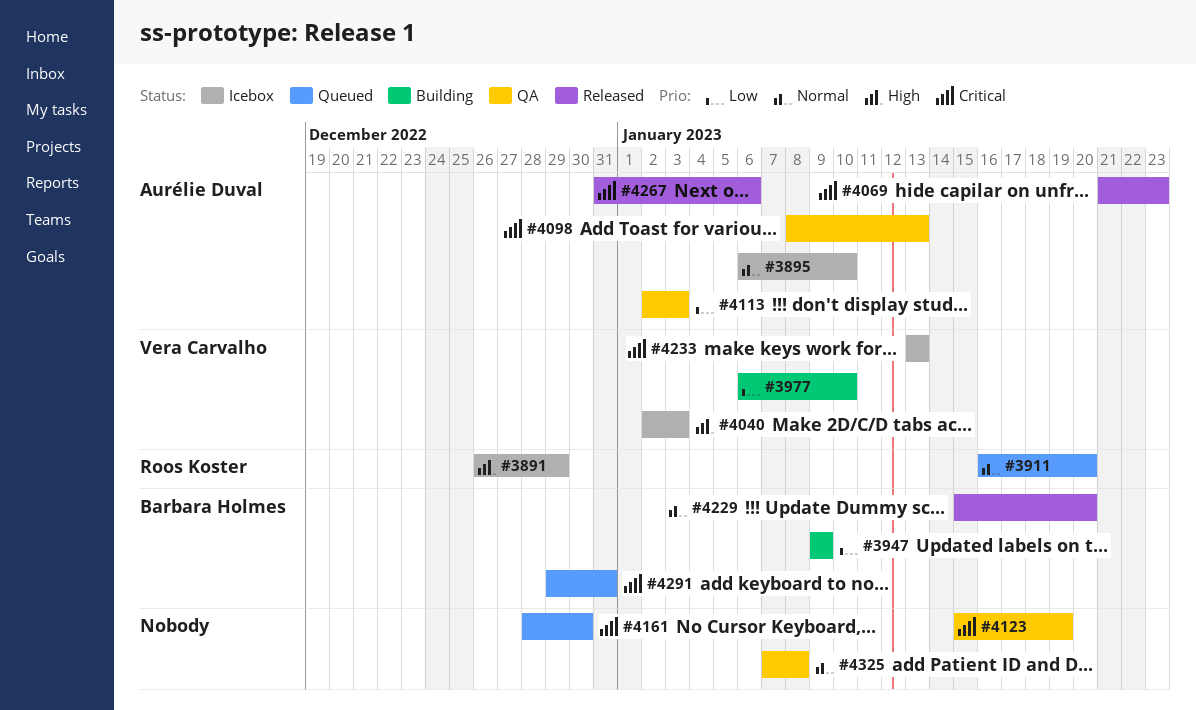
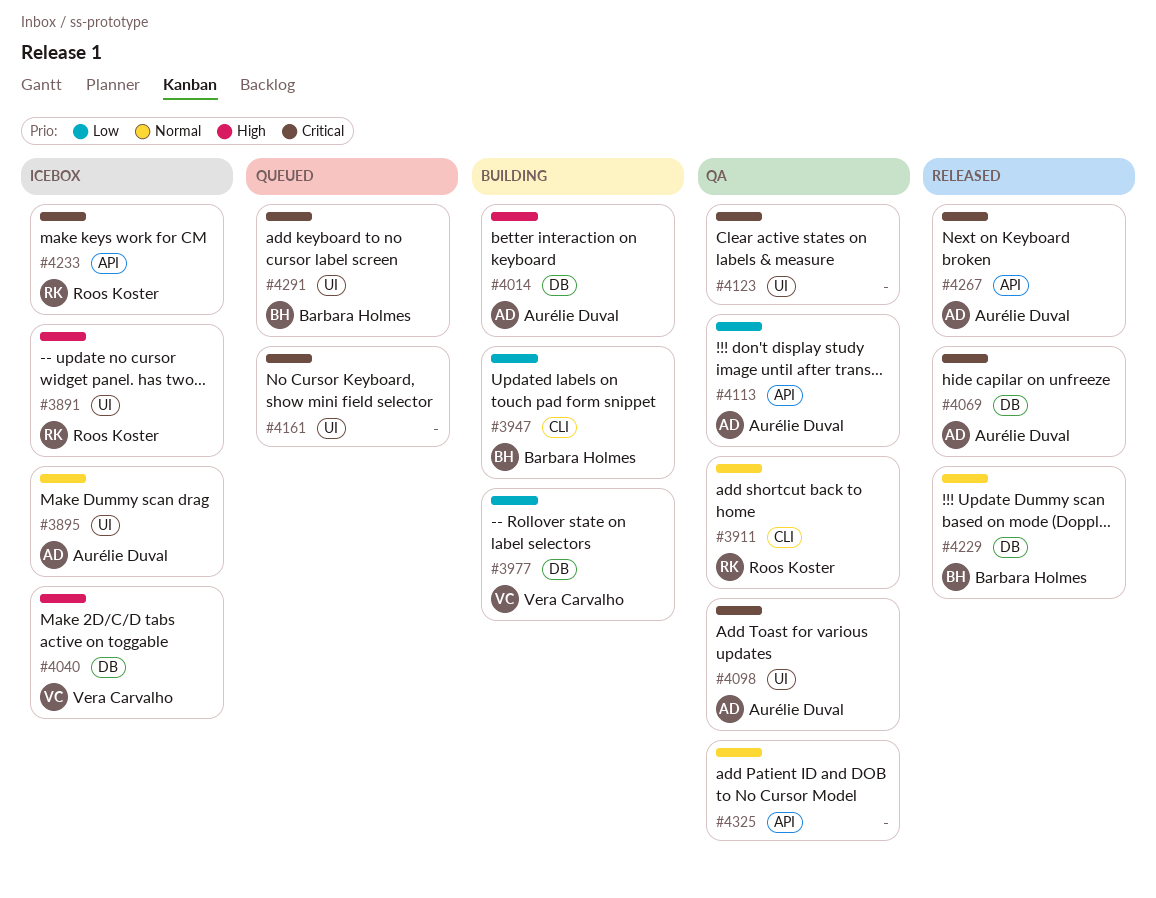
#3911, status: Queued -> QA
#4014: none -> present
#4233, owner: Vera Carvalho -> Roos Koster

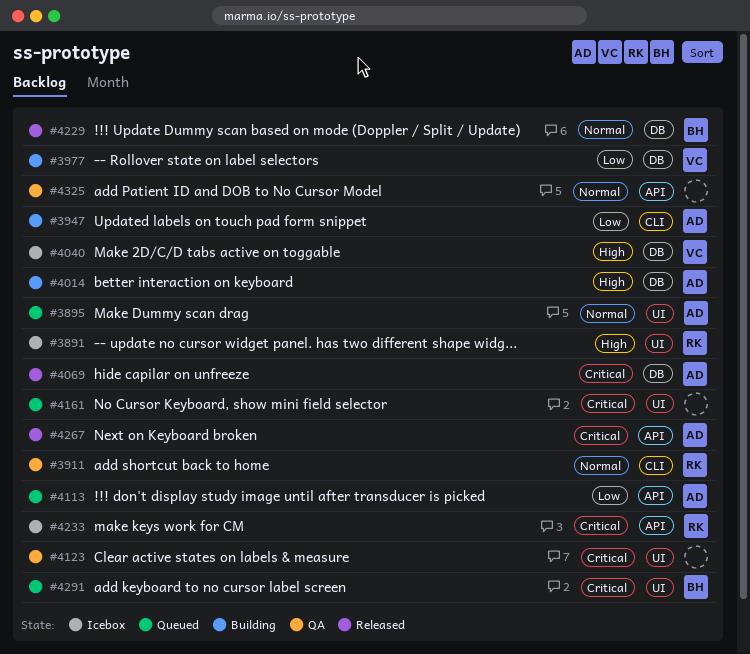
#3895, status: Icebox -> Queued
#3947, owner: Barbara Holmes -> Aurélie Duval
#4098: present -> none
#4113, status: QA -> Queued

